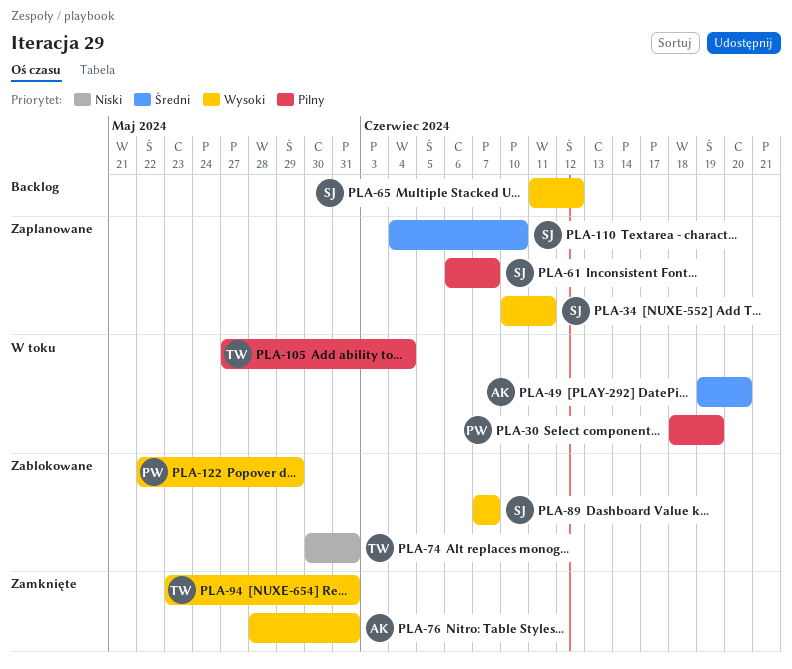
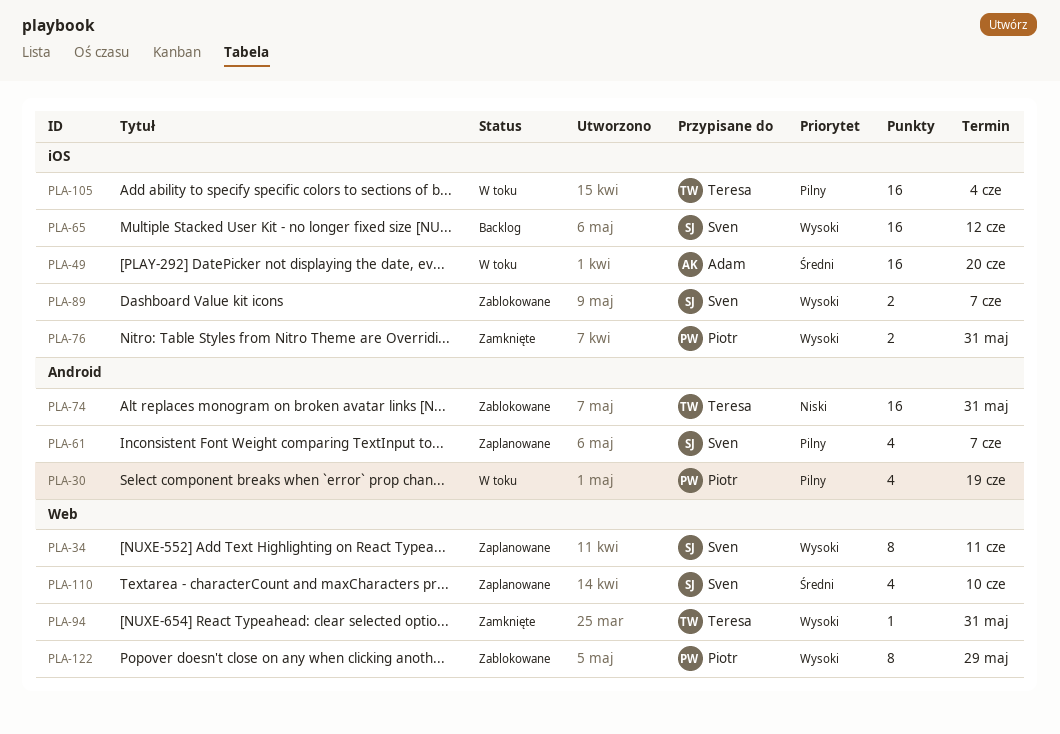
PLA-76, owner: Adam -> Piotr

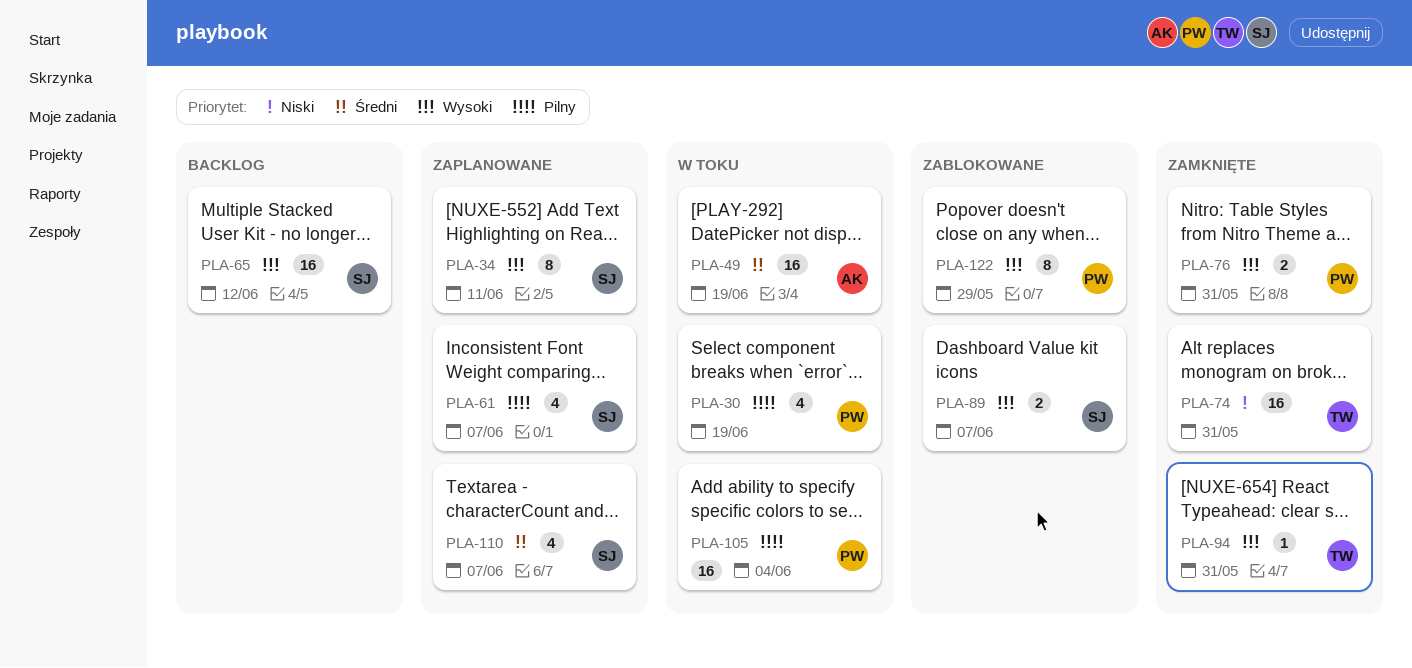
PLA-49, due: Jun 20 -> Jun 19
PLA-74, status: Zablokowane -> Zamknięte
PLA-105, owner: Teresa -> Piotr
PLA-110, due: Jun 10 -> Jun 7

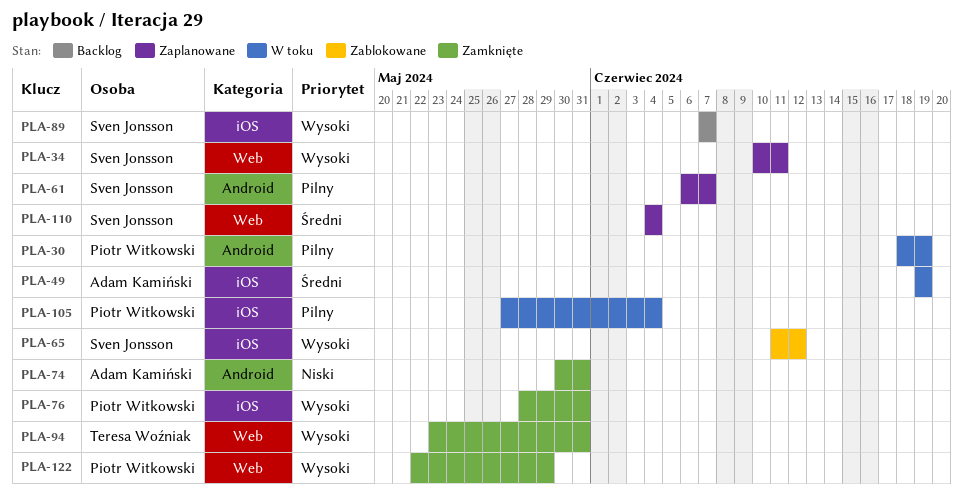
PLA-65, status: Backlog -> Zablokowane
PLA-74, owner: Teresa Woźniak -> Adam Kamiński
PLA-89, status: Zablokowane -> Backlog
PLA-110, due: Jun 7 -> Jun 4
PLA-122, status: Zablokowane -> Zamknięte

